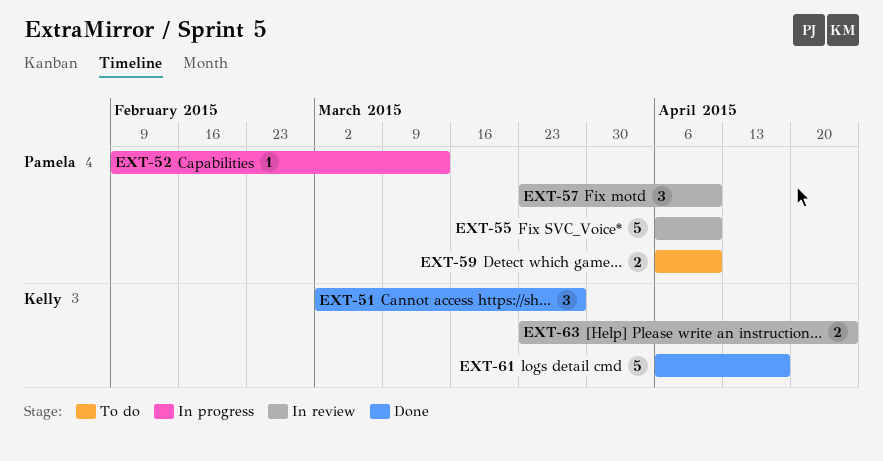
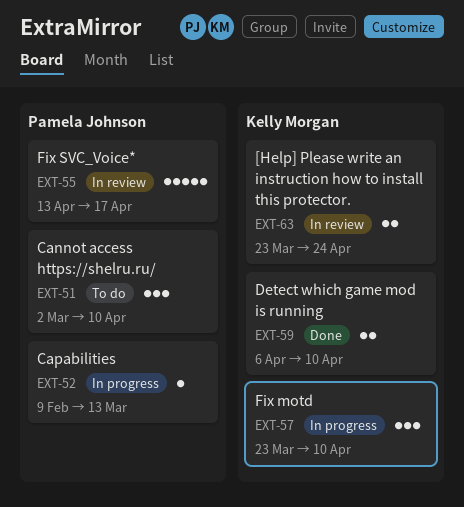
EXT-51, status: Done -> To do
EXT-51, owner: Kelly Morgan -> Pamela Johnson
EXT-51, due: Mar 27 -> Apr 10
EXT-55, start: Apr 6 -> Apr 13
EXT-55, due: Apr 10 -> Apr 17
EXT-57, status: In review -> In progress
EXT-57, owner: Pamela Johnson -> Kelly Morgan
EXT-59, status: To do -> Done
EXT-59, owner: Pamela Johnson -> Kelly Morgan
EXT-61: present -> none

